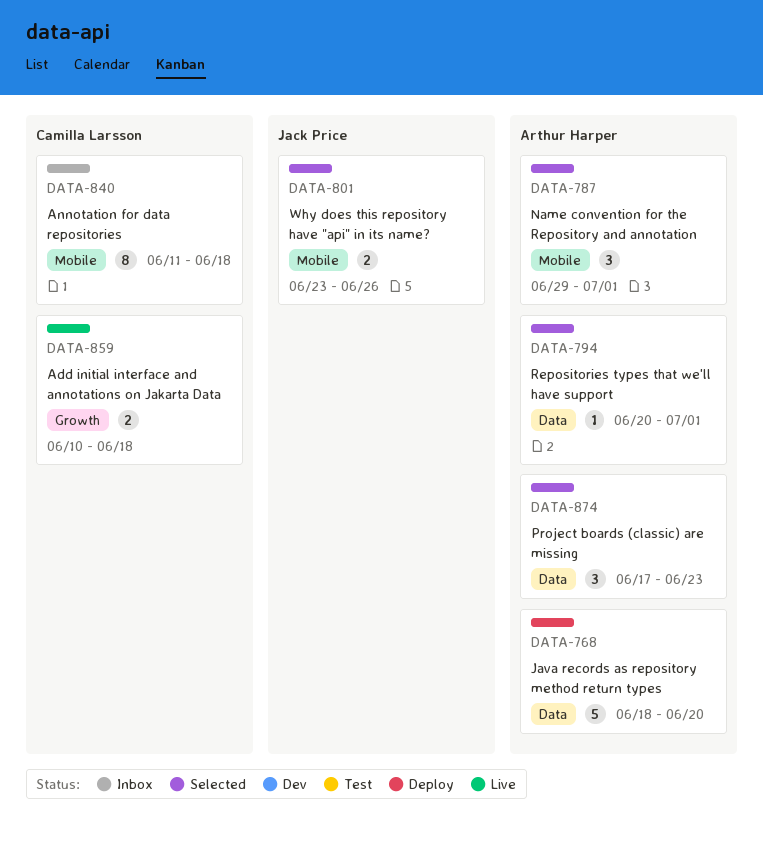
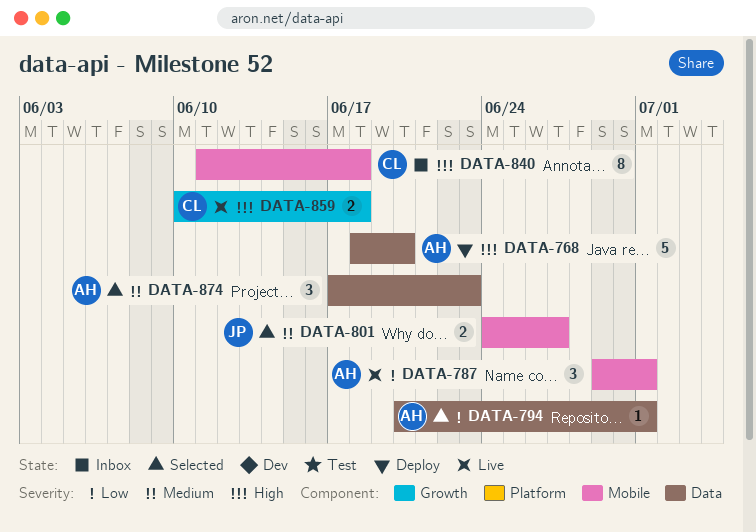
DATA-787, status: Selected -> Live
DATA-801, start: Jun 23 -> Jun 24
DATA-801, due: Jun 26 -> Jun 27

